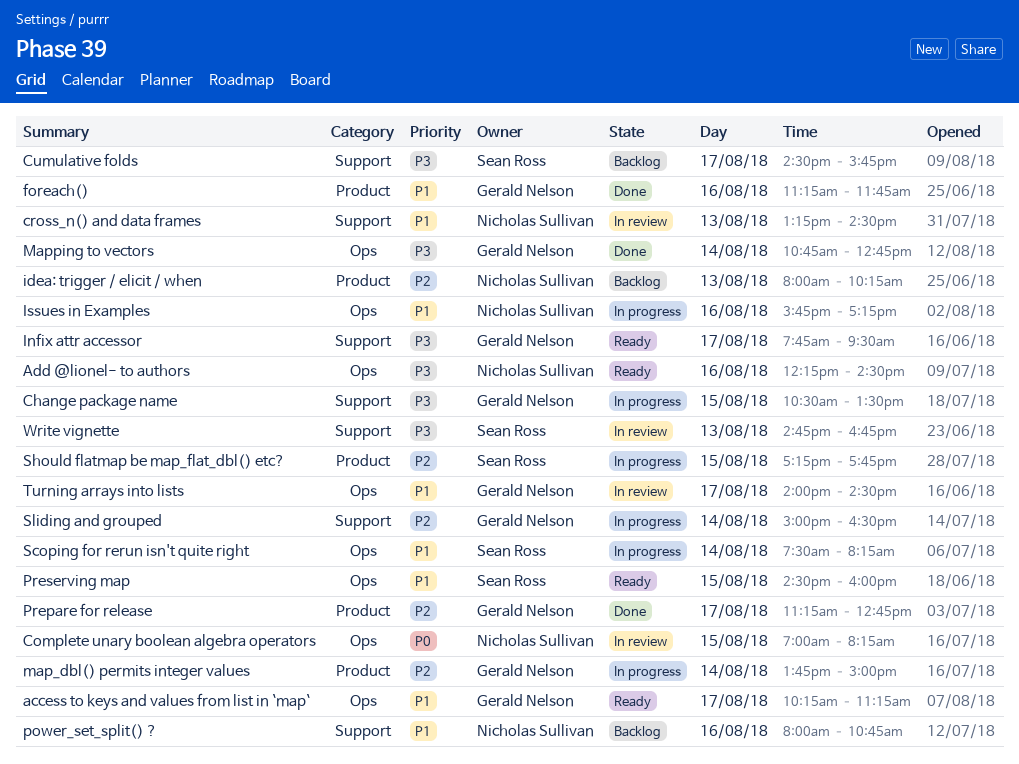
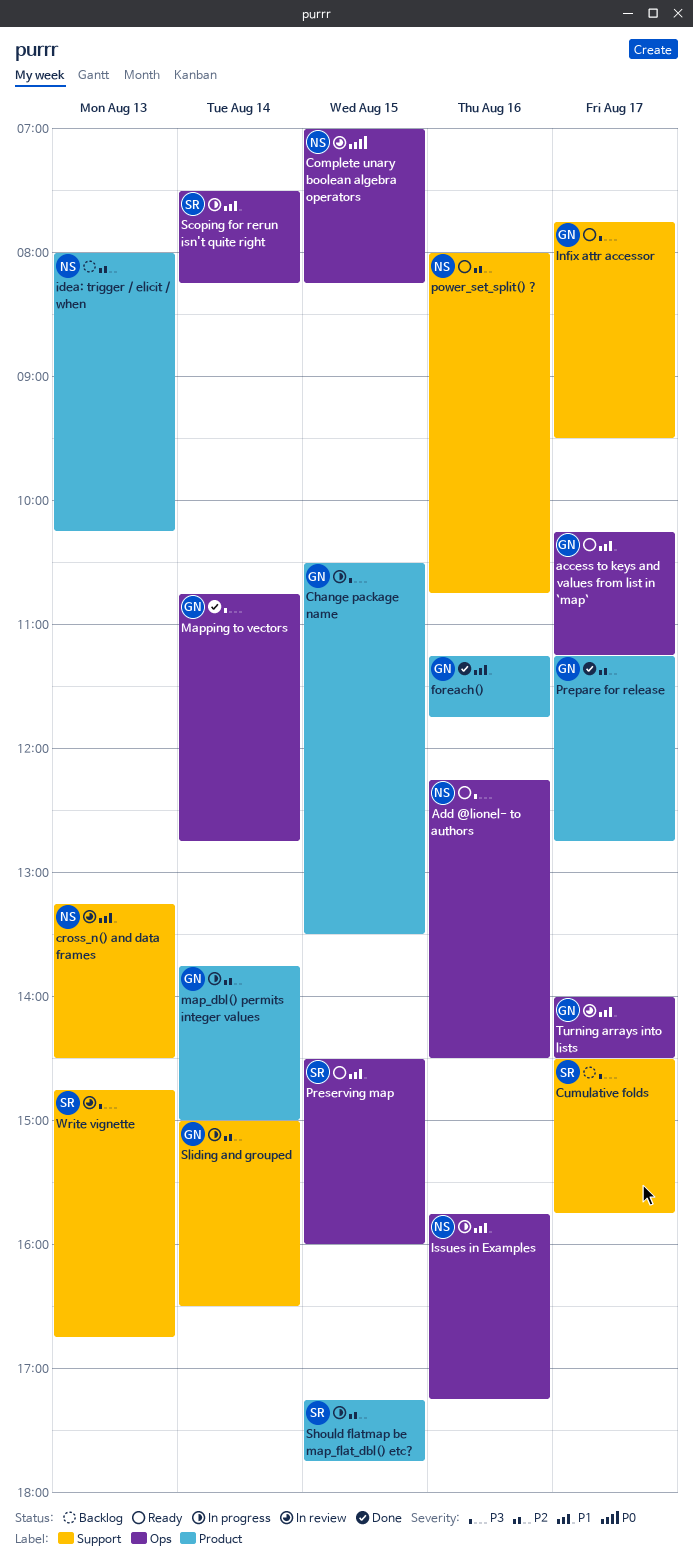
Change package name, label: Support -> Product
power_set_split() ?, status: Backlog -> Ready
power_set_split() ?, priority: P1 -> P2

